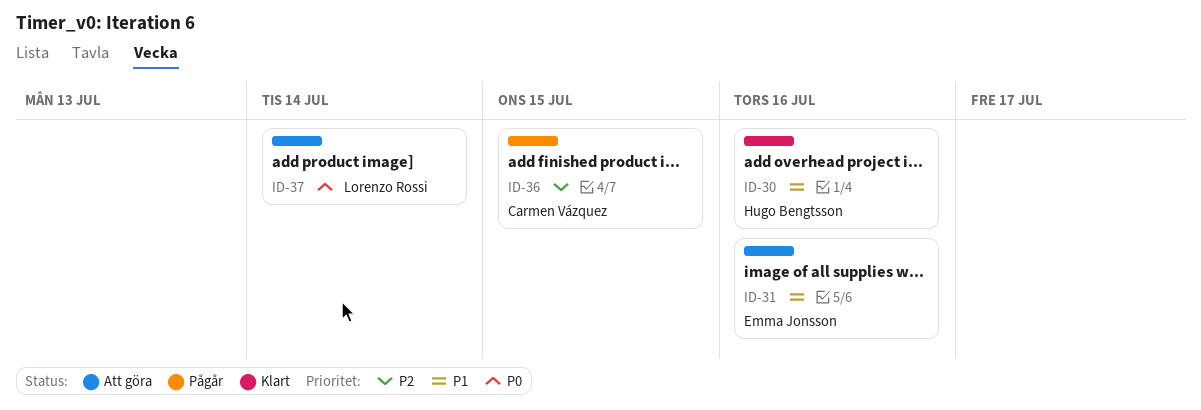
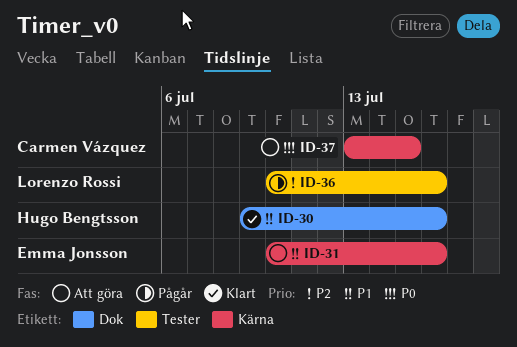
ID-36, owner: Carmen Vázquez -> Lorenzo Rossi
ID-36, due: Jul 15 -> Jul 16
ID-37, owner: Lorenzo Rossi -> Carmen Vázquez
ID-37, due: Jul 14 -> Jul 15

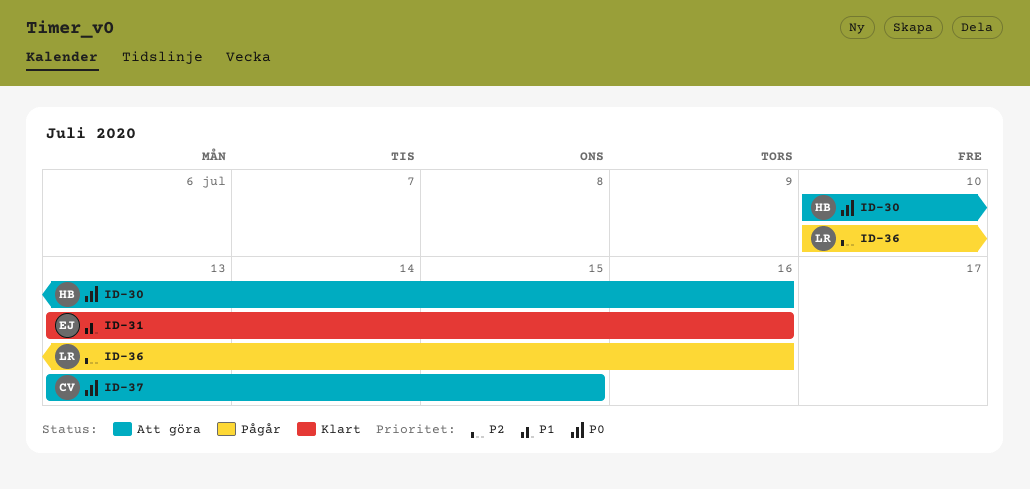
ID-30, status: Klart -> Att göra
ID-30, priority: P1 -> P0
ID-30, start: Jul 9 -> Jul 10
ID-31, status: Att göra -> Klart
ID-31, start: Jul 10 -> Jul 13

